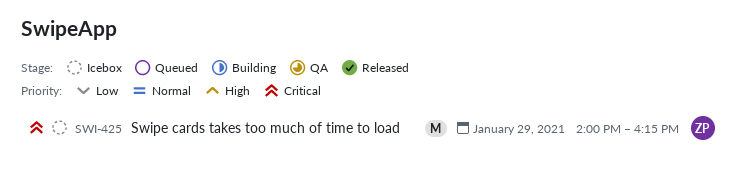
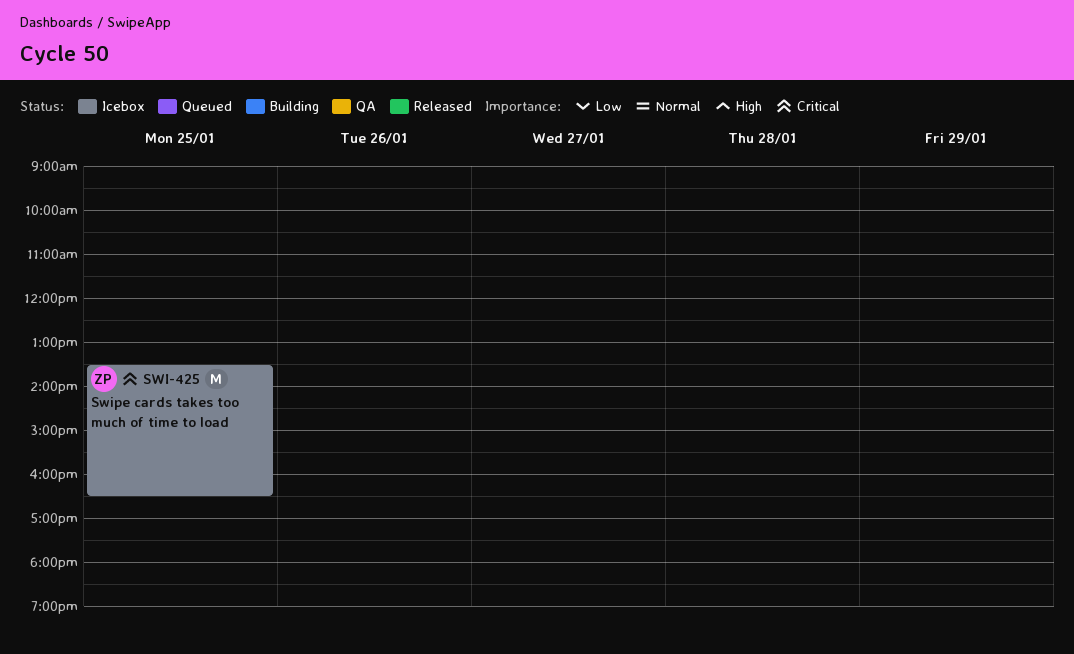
SWI-425, day: Jan 29 -> Jan 25
SWI-425, begins: 14:00 -> 13:30
SWI-425, ends: 16:15 -> 16:30

